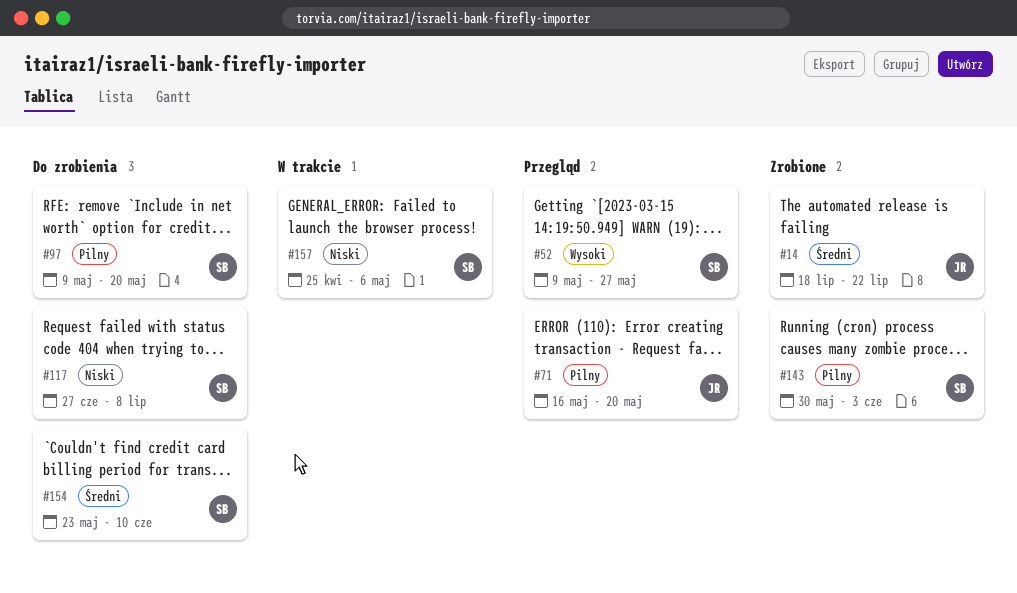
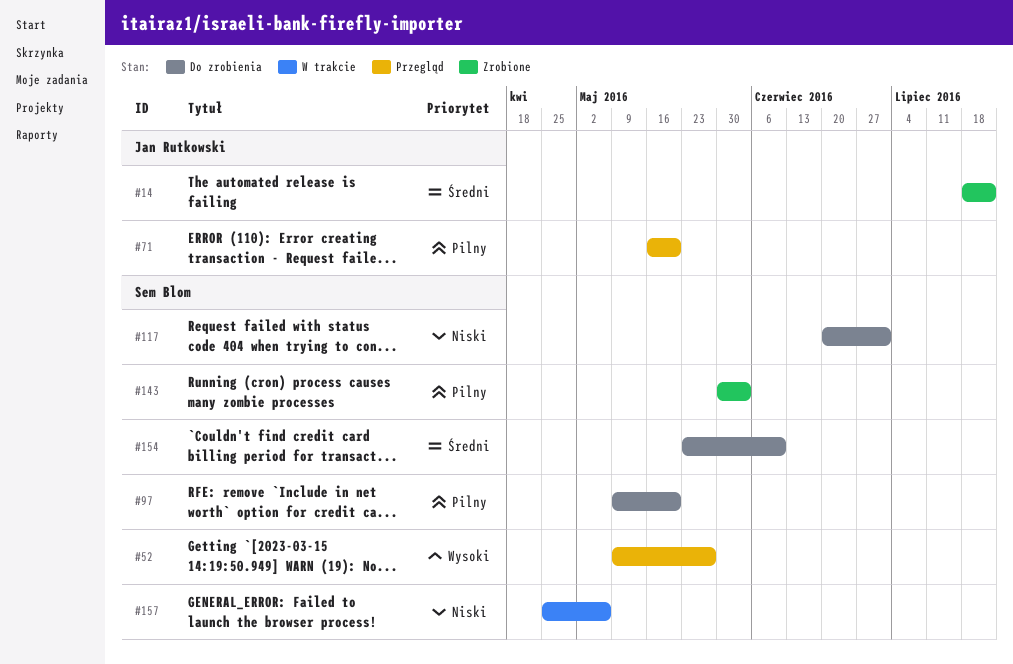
#117, start: Jun 27 -> Jun 20
#117, due: Jul 8 -> Jul 1

